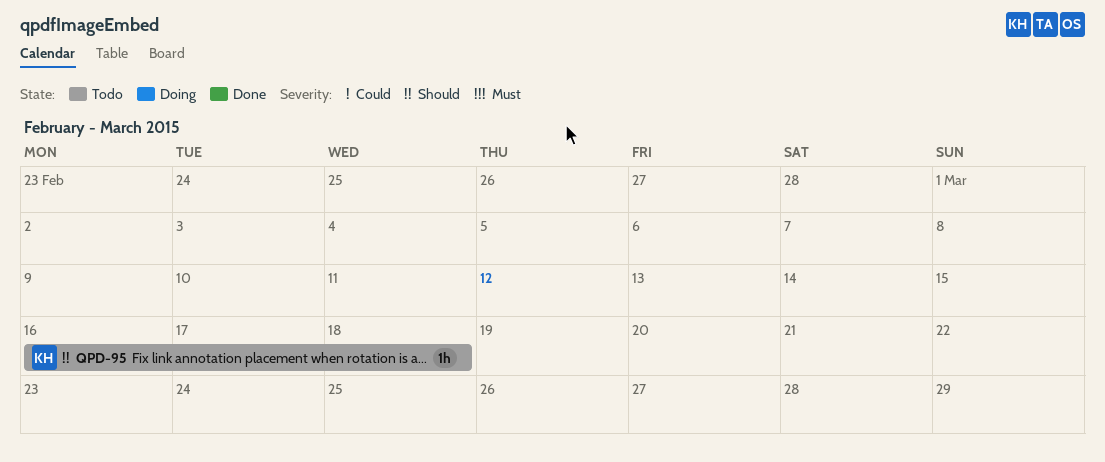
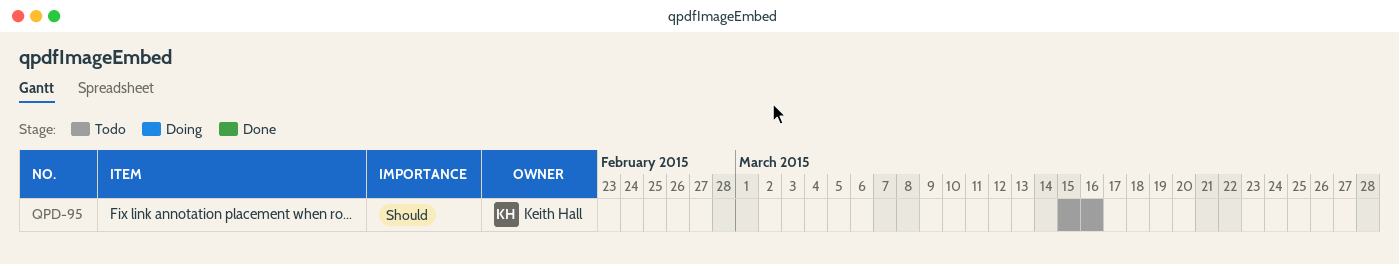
QPD-95, start: Mar 16 -> Mar 15
QPD-95, due: Mar 18 -> Mar 16

